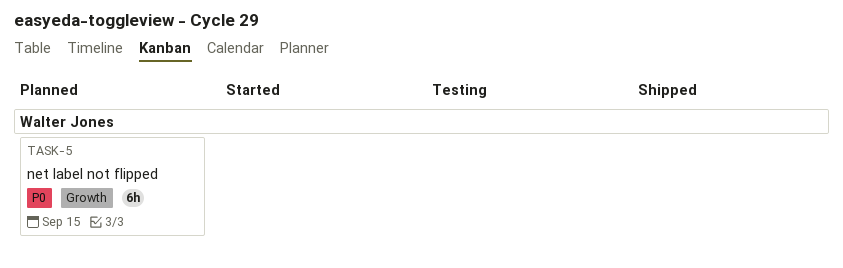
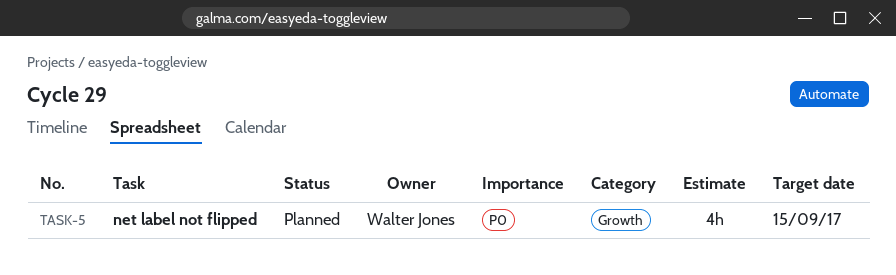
TASK-5, estimate: 6h -> 4h

